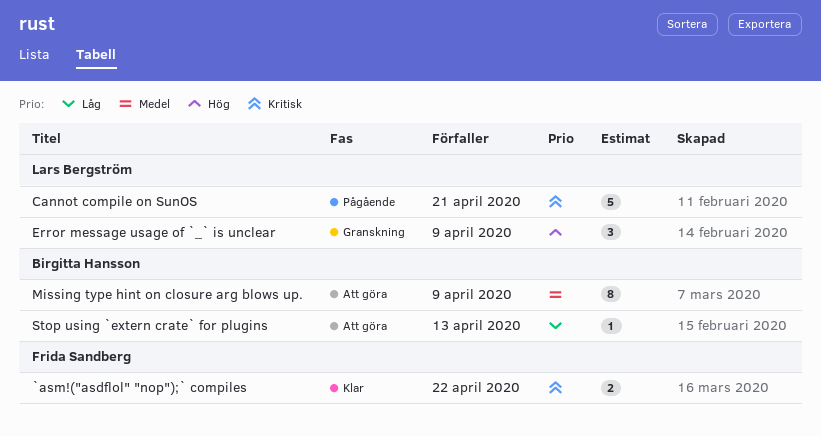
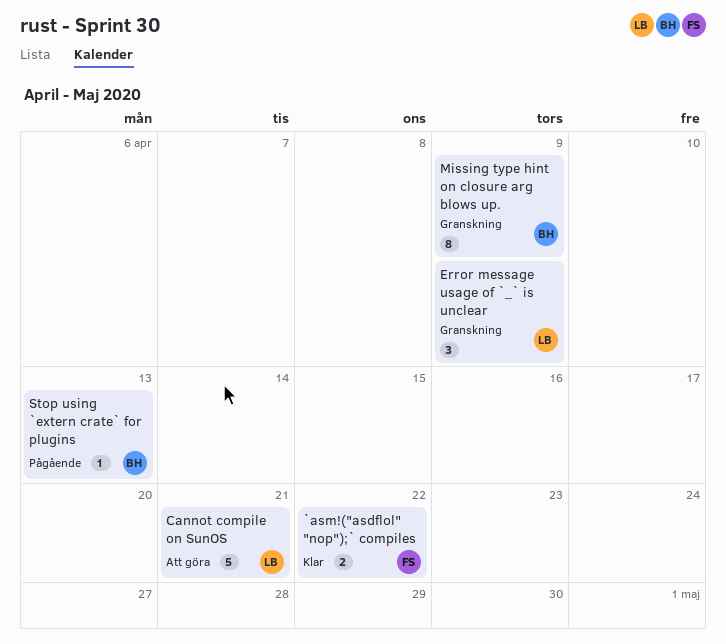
Cannot compile on SunOS, status: Pågående -> Att göra
Missing type hint on closure arg blows up., status: Att göra -> Granskning
Stop using `extern crate` for plugins, status: Att göra -> Pågående

